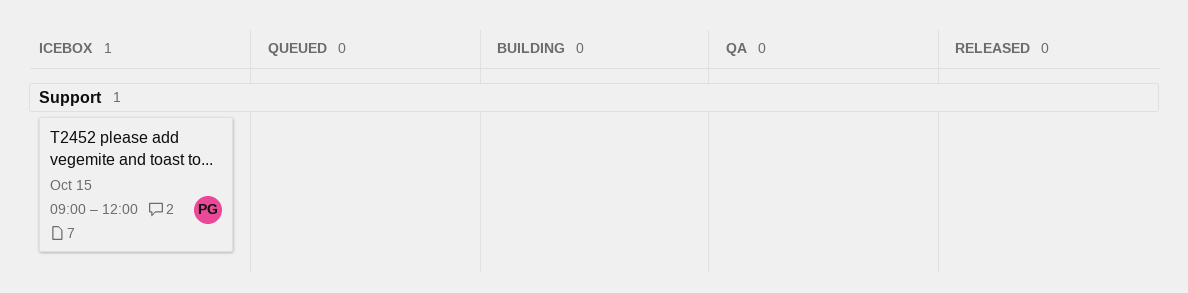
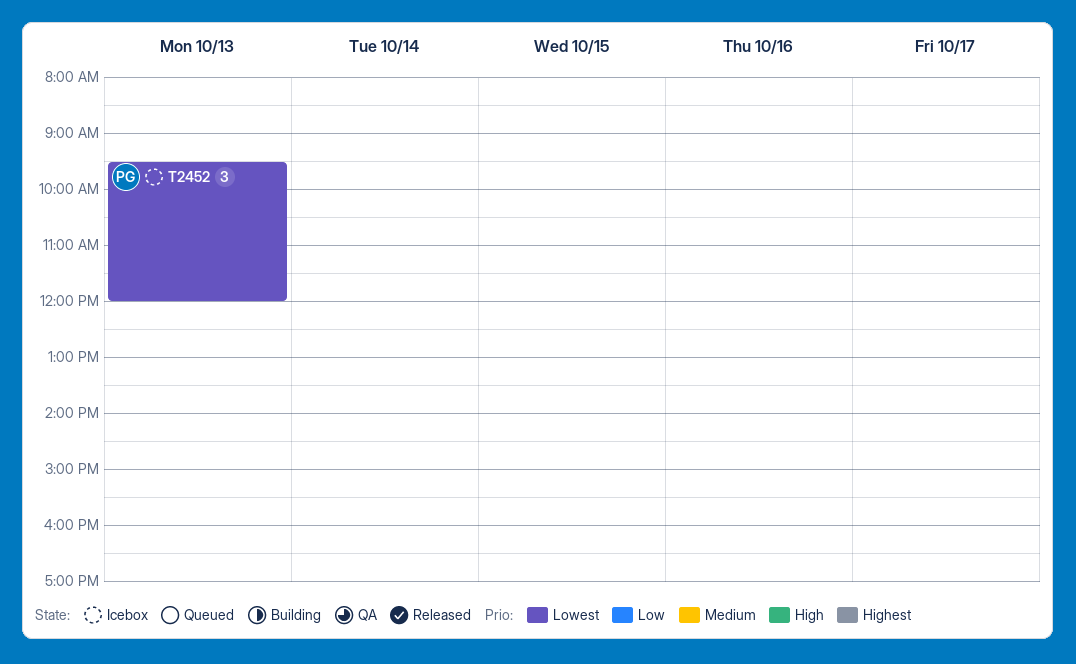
T2452, day: Oct 15 -> Oct 13
T2452, begins: 09:00 -> 09:30

